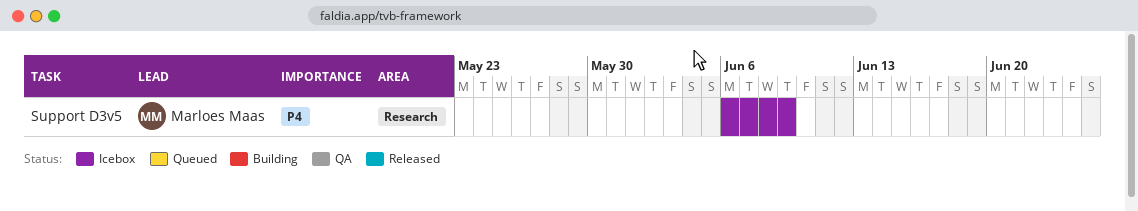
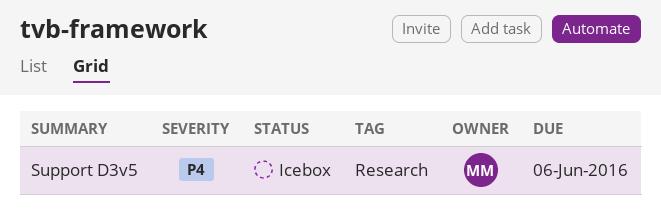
Support D3v5, due: Jun 9 -> Jun 6

